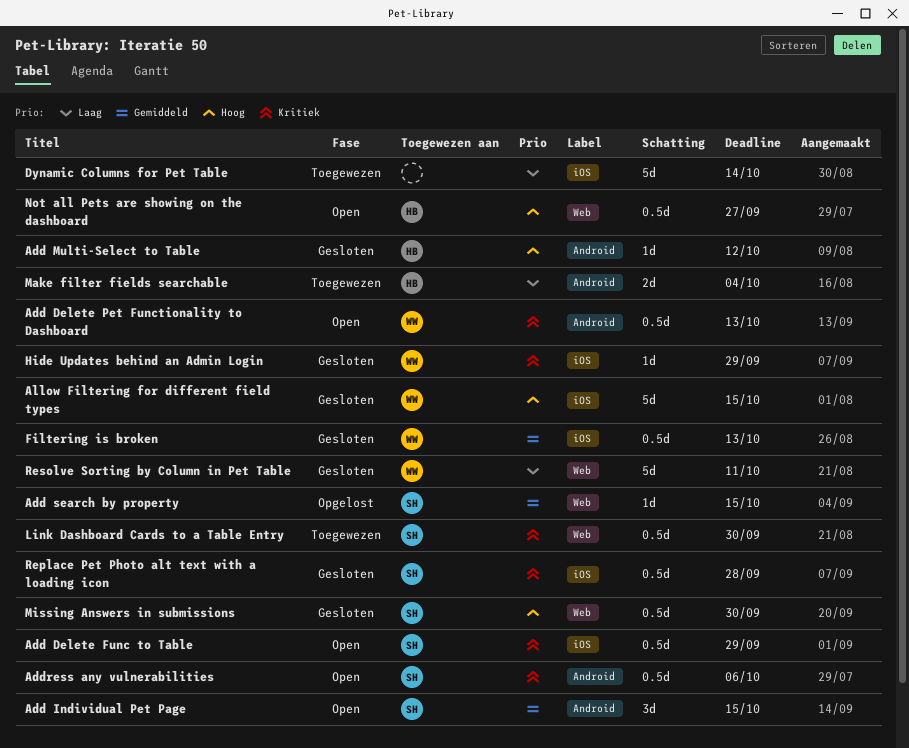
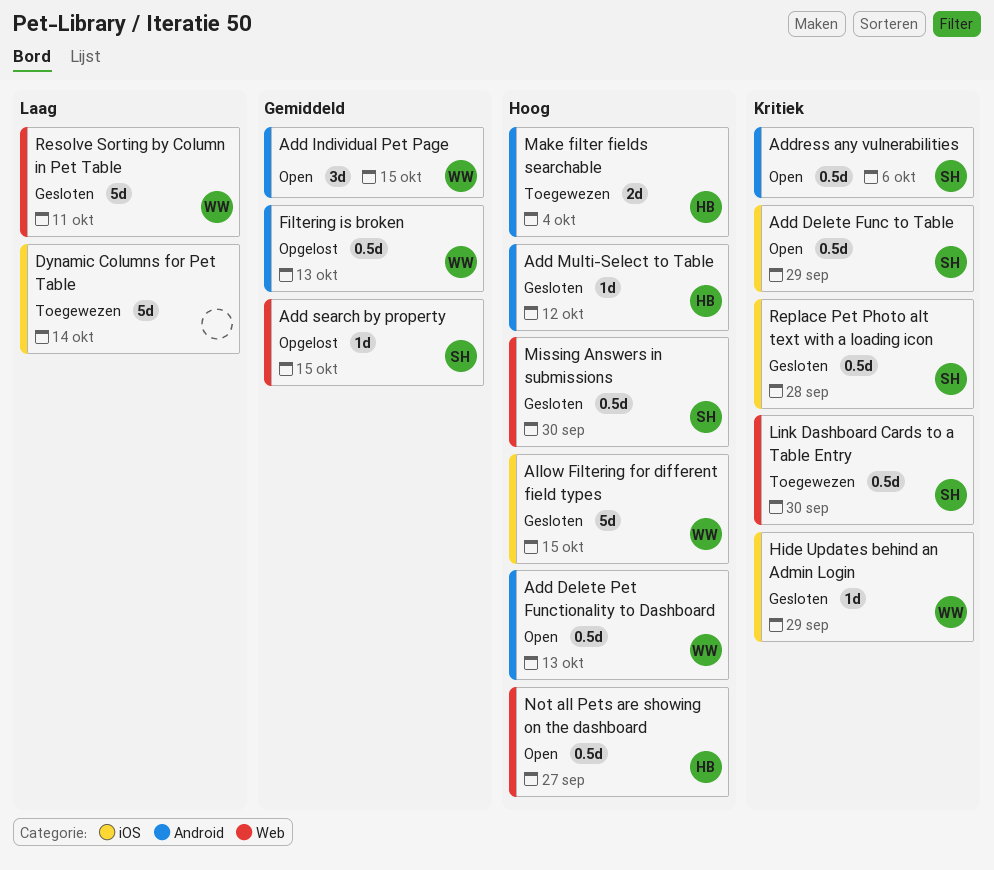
Add Delete Pet Functionality to Dashboard, priority: Kritiek -> Hoog
Add Individual Pet Page, owner: SH -> WW
Filtering is broken, status: Gesloten -> Opgelost
Filtering is broken, label: iOS -> Android
Make filter fields searchable, priority: Laag -> Hoog

